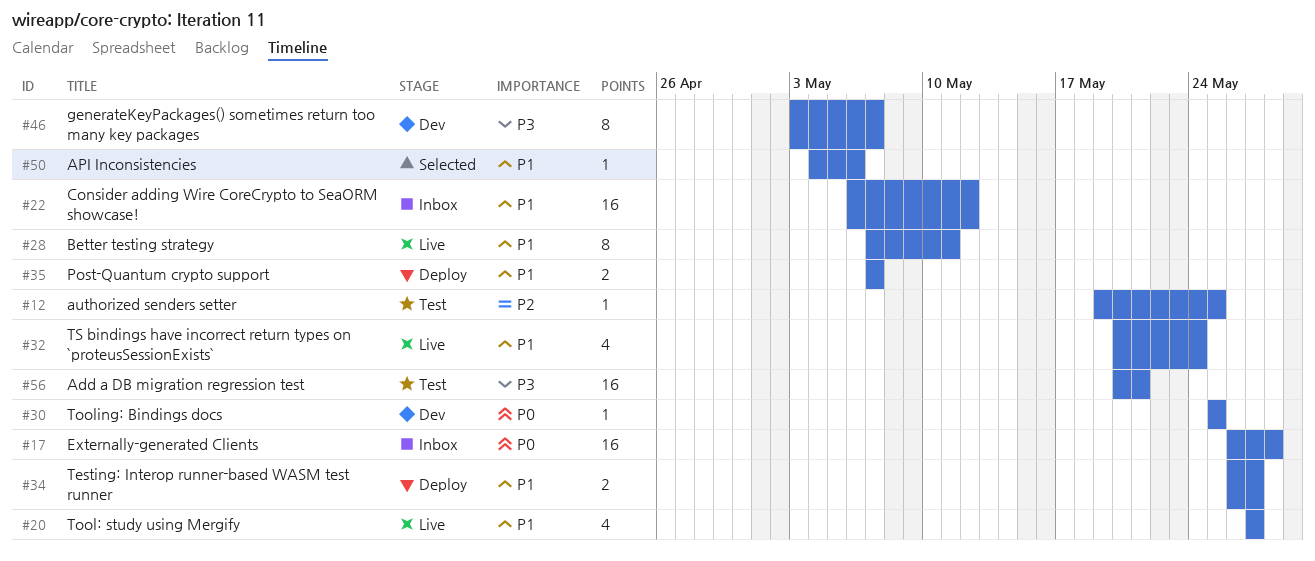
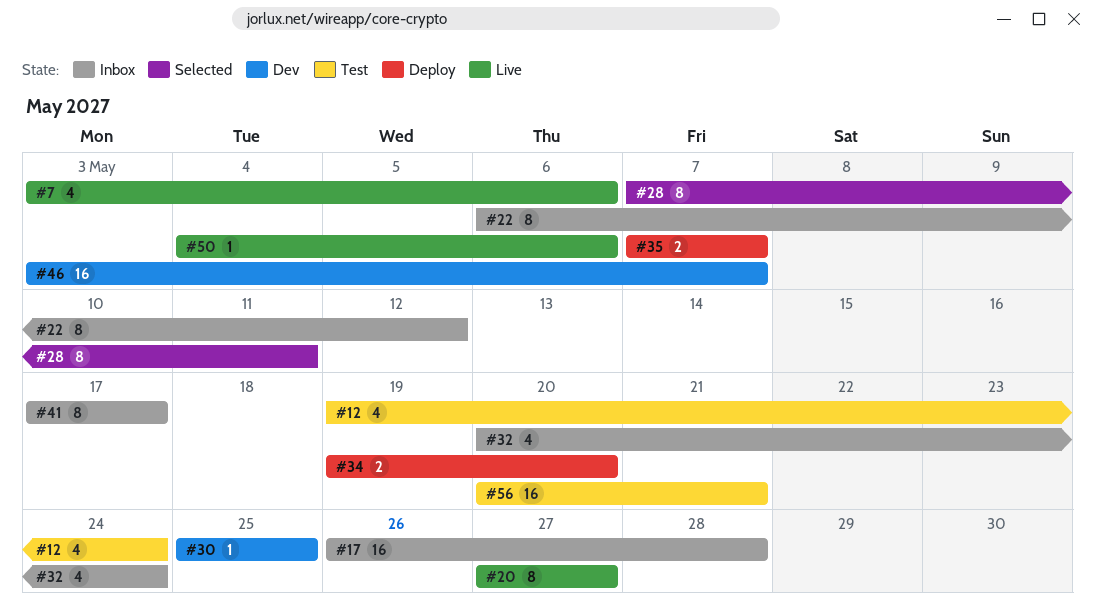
#7: none -> present
#12, estimate: 1 -> 4
#12, due: May 25 -> May 24
#20, estimate: 4 -> 8
#22, estimate: 16 -> 8
#28, status: Live -> Selected
#32, status: Live -> Inbox
#34, start: May 26 -> May 19
#34, due: May 27 -> May 20
#41: none -> present
#46, estimate: 8 -> 16
#50, status: Selected -> Live

